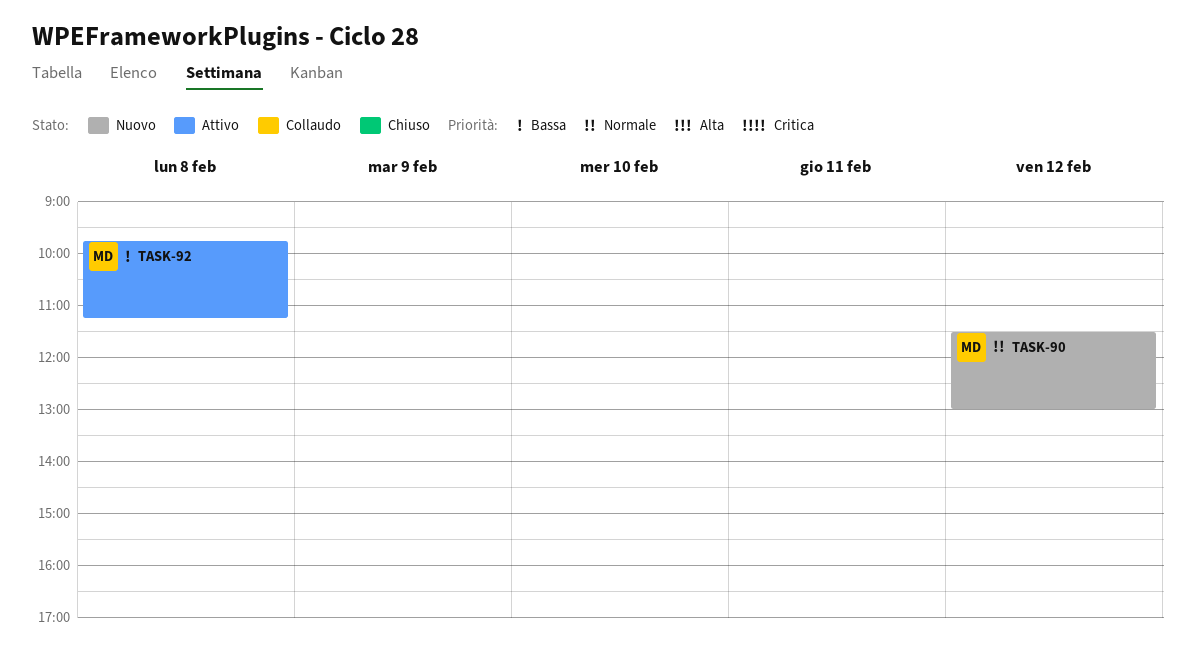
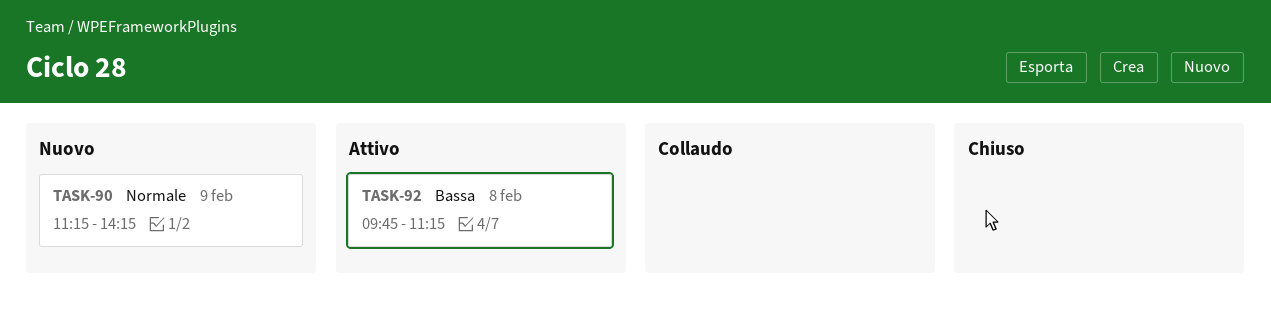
TASK-90, day: Feb 12 -> Feb 9
TASK-90, begins: 11:30 -> 11:15
TASK-90, ends: 13:00 -> 14:15

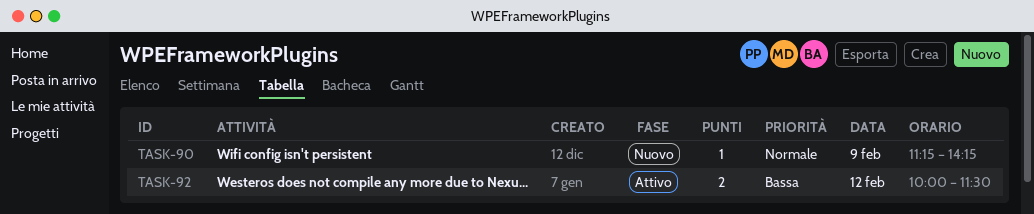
TASK-92, day: Feb 8 -> Feb 12
TASK-92, begins: 09:45 -> 10:00
TASK-92, ends: 11:15 -> 11:30

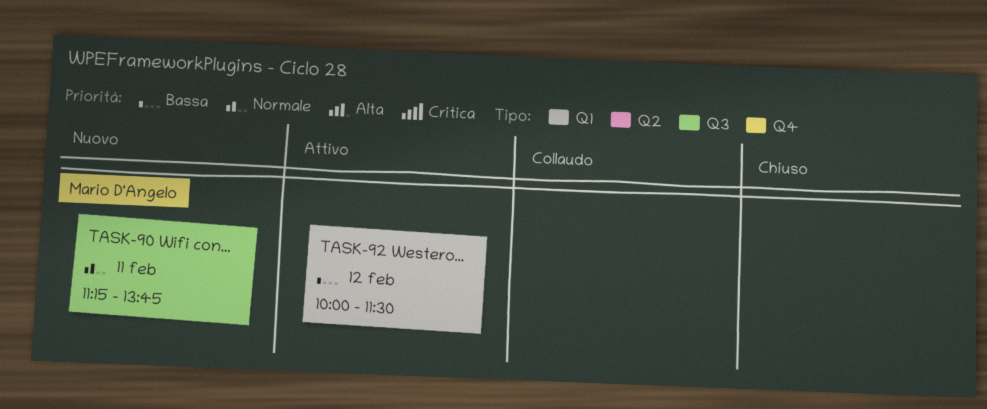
TASK-90, day: Feb 9 -> Feb 11
TASK-90, ends: 14:15 -> 13:45

